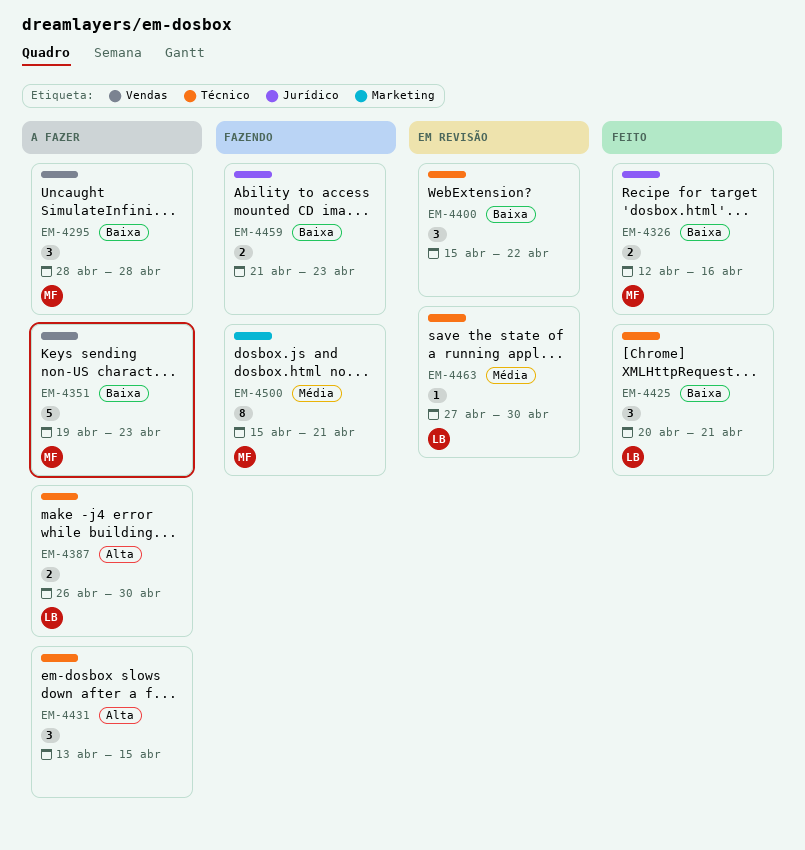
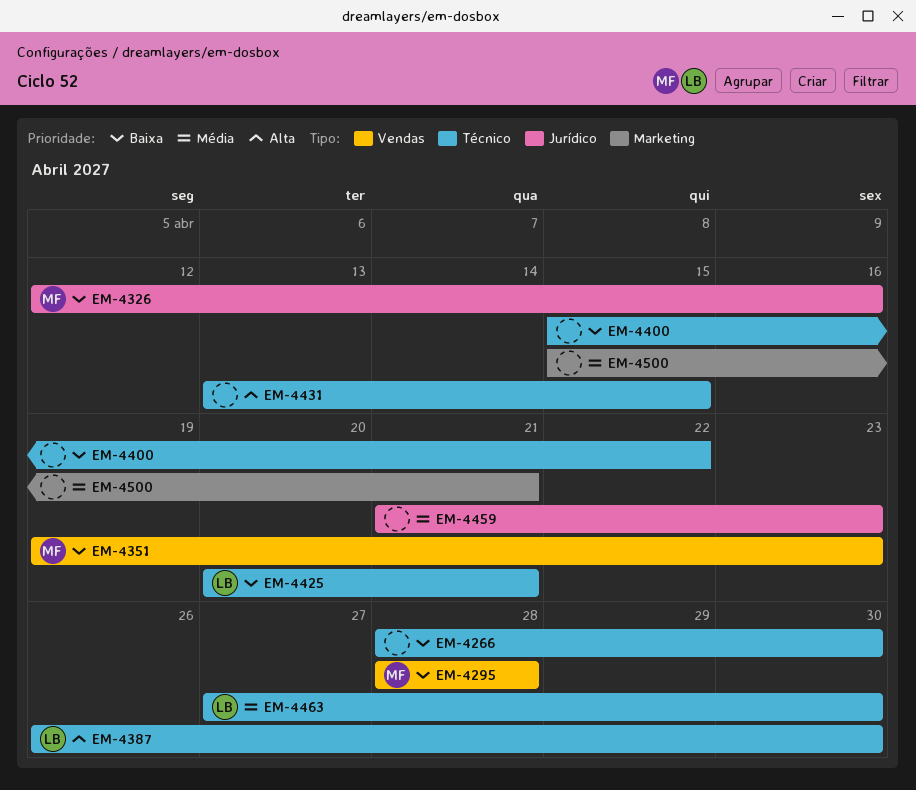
EM-4266: none -> present
EM-4459, priority: Baixa -> Média
EM-4500, owner: MF -> none

